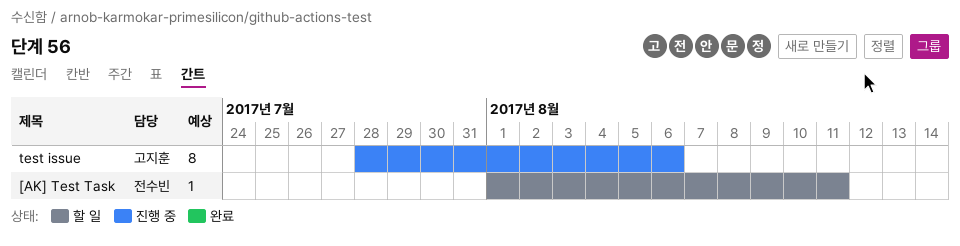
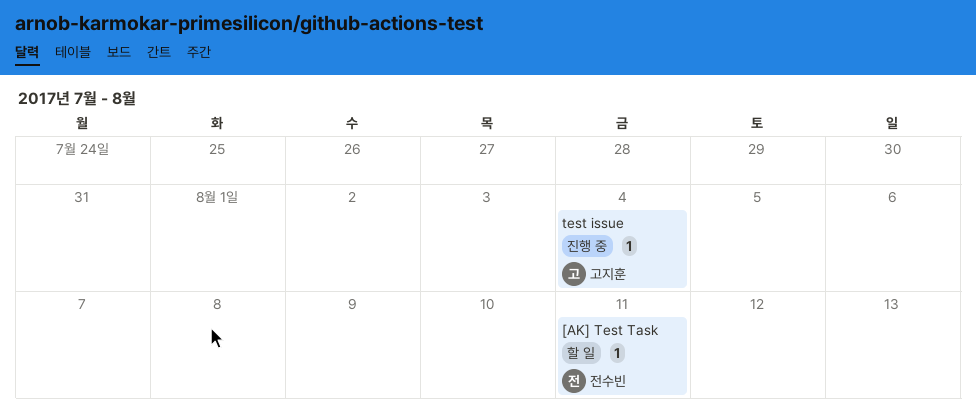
test issue, estimate: 8 -> 1
test issue, due: Aug 6 -> Aug 4

